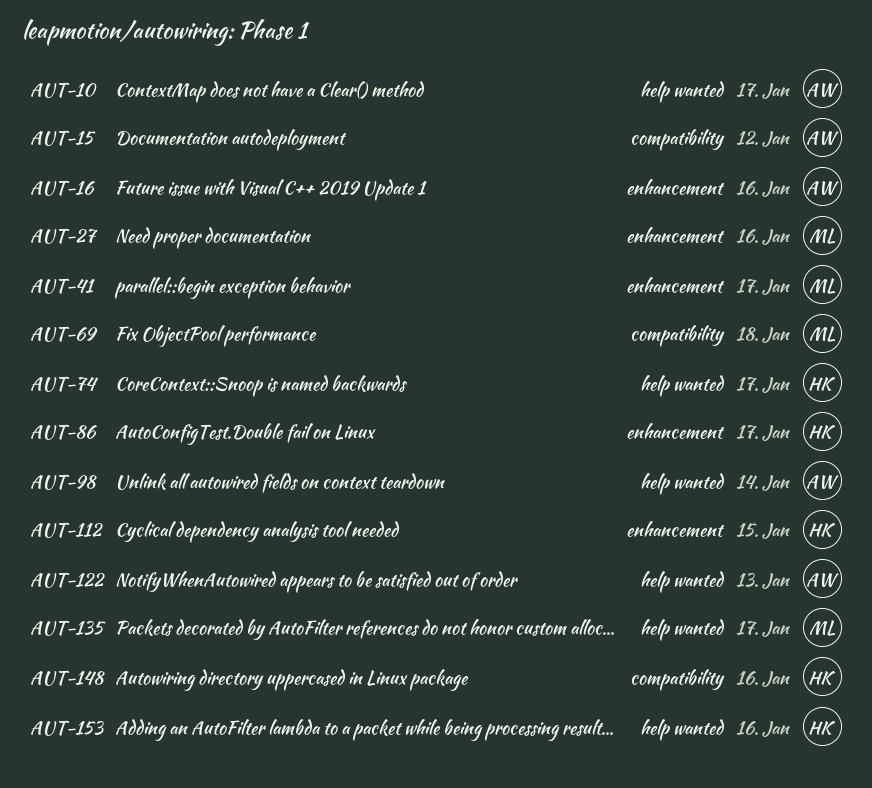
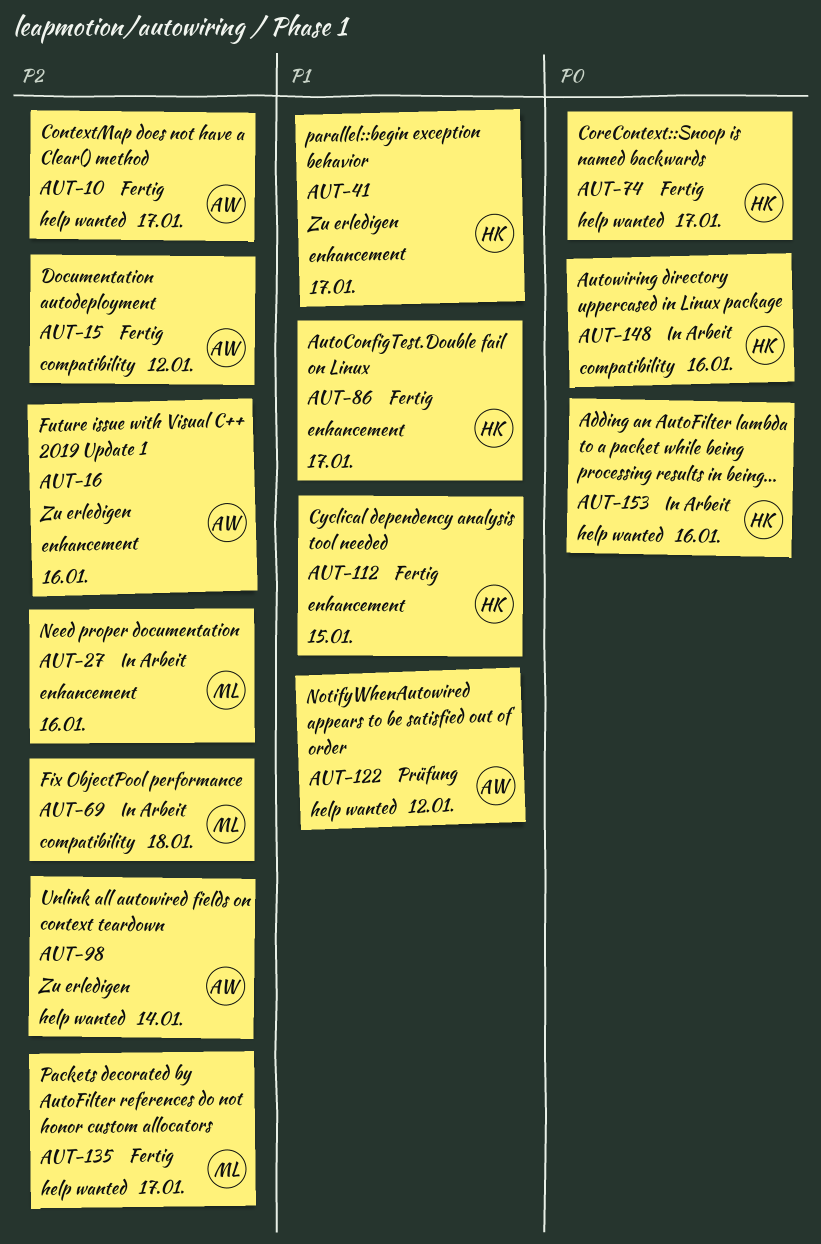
AUT-41, owner: ML -> HK
AUT-122, due: Jan 13 -> Jan 12

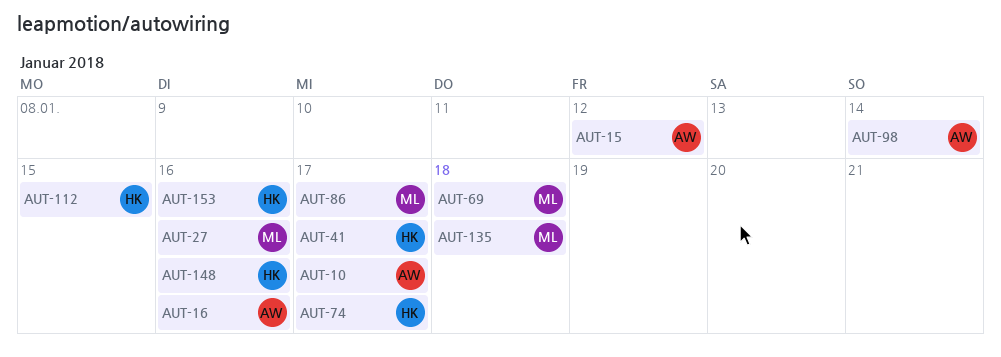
AUT-86, owner: HK -> ML
AUT-122: present -> none
AUT-135, due: Jan 17 -> Jan 18

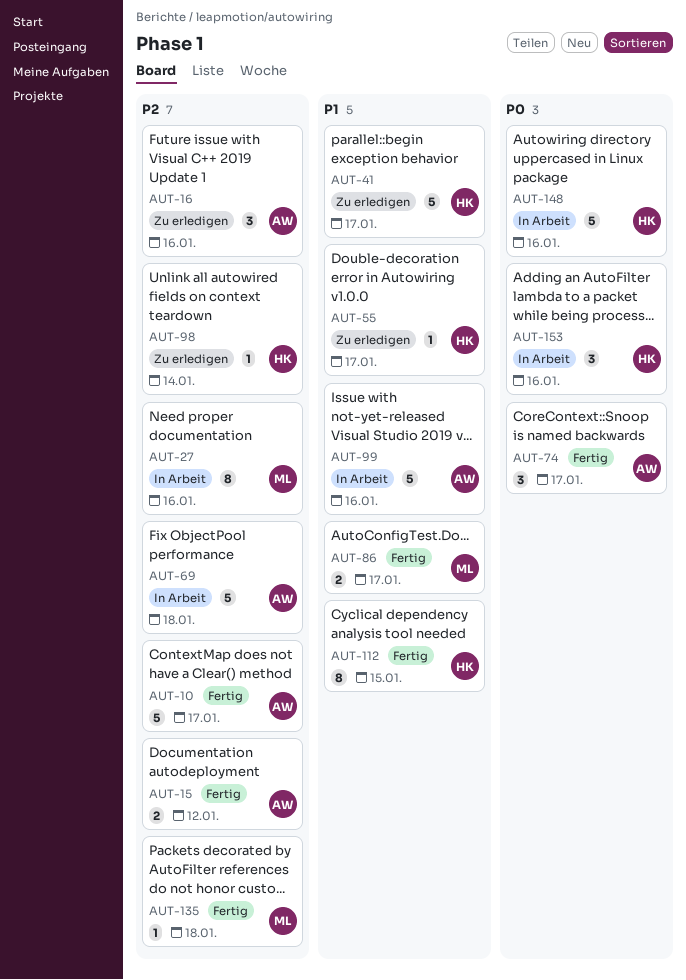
AUT-55: none -> present
AUT-69, owner: ML -> AW
AUT-74, owner: HK -> AW
AUT-98, owner: AW -> HK
AUT-99: none -> present

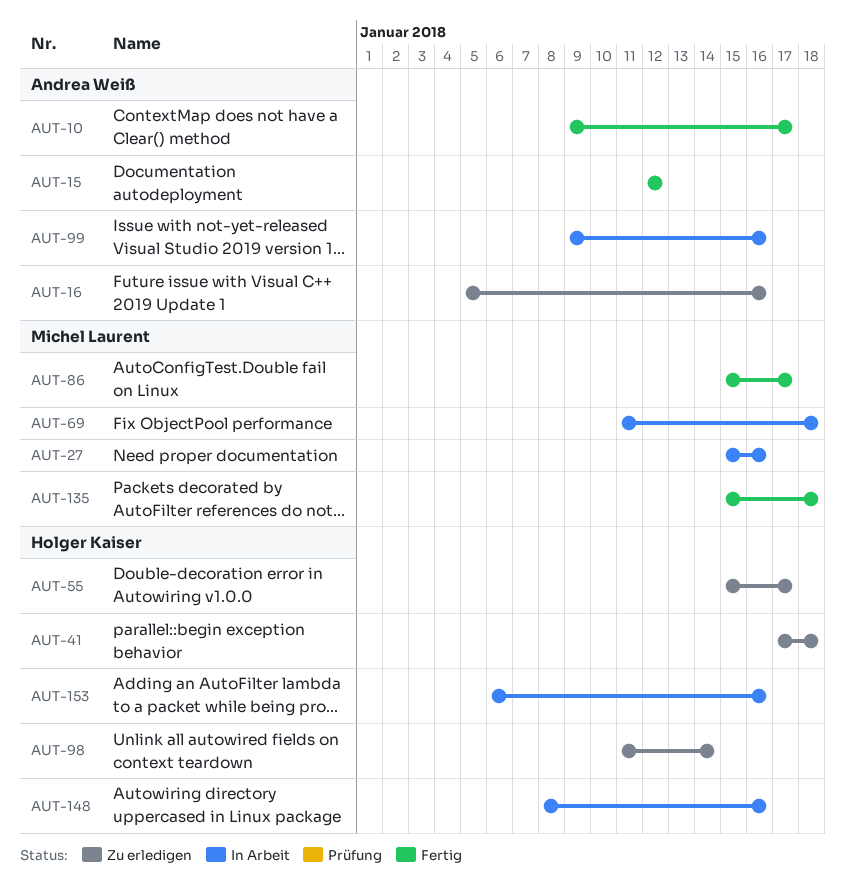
AUT-41, due: Jan 17 -> Jan 18
AUT-69, owner: Andrea Weiß -> Michel Laurent
AUT-74: present -> none
AUT-112: present -> none

